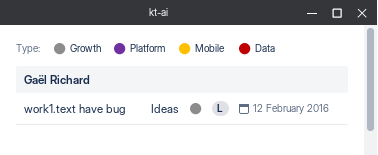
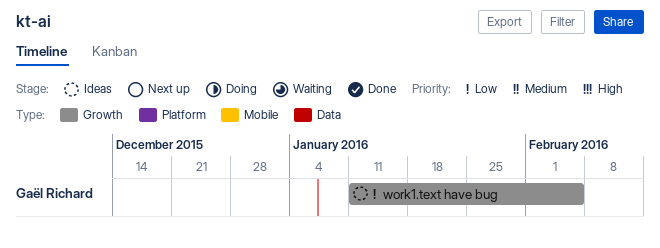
work1.text have bug, due: Feb 12 -> Feb 5

